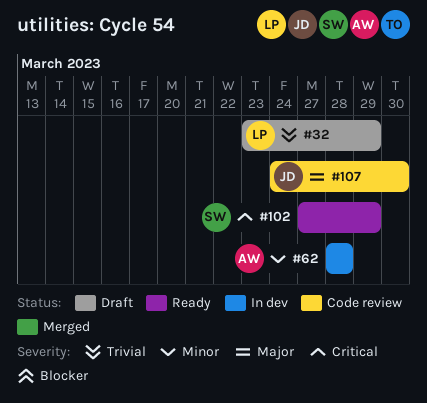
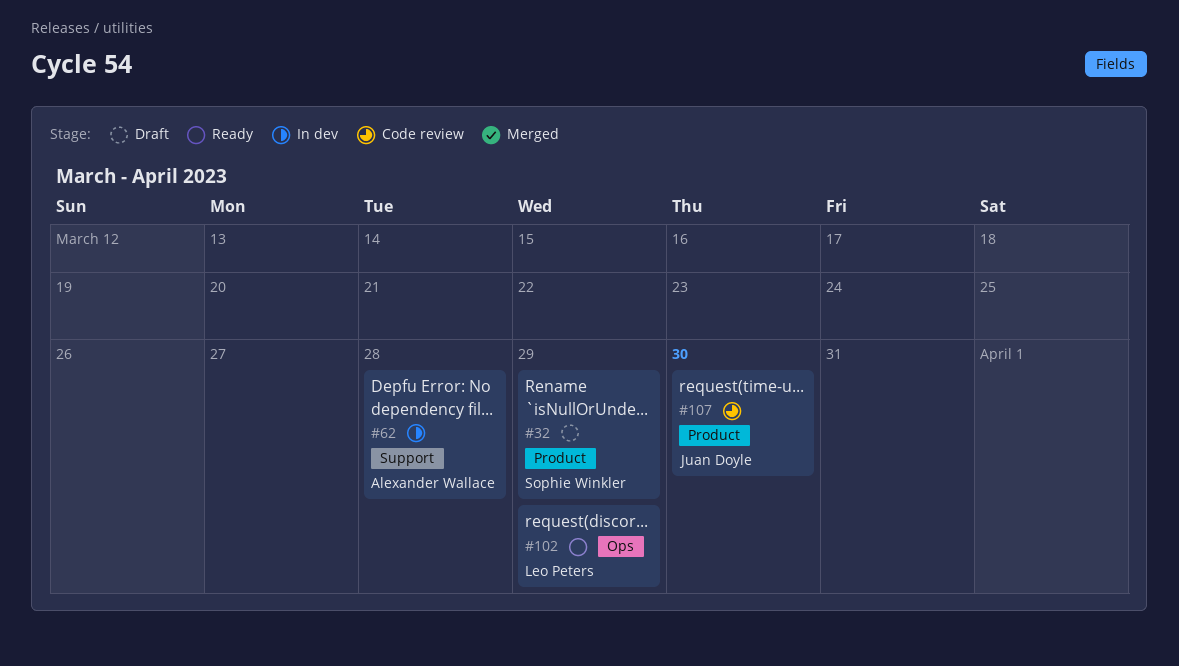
#32, owner: Leo Peters -> Sophie Winkler
#102, owner: Sophie Winkler -> Leo Peters

